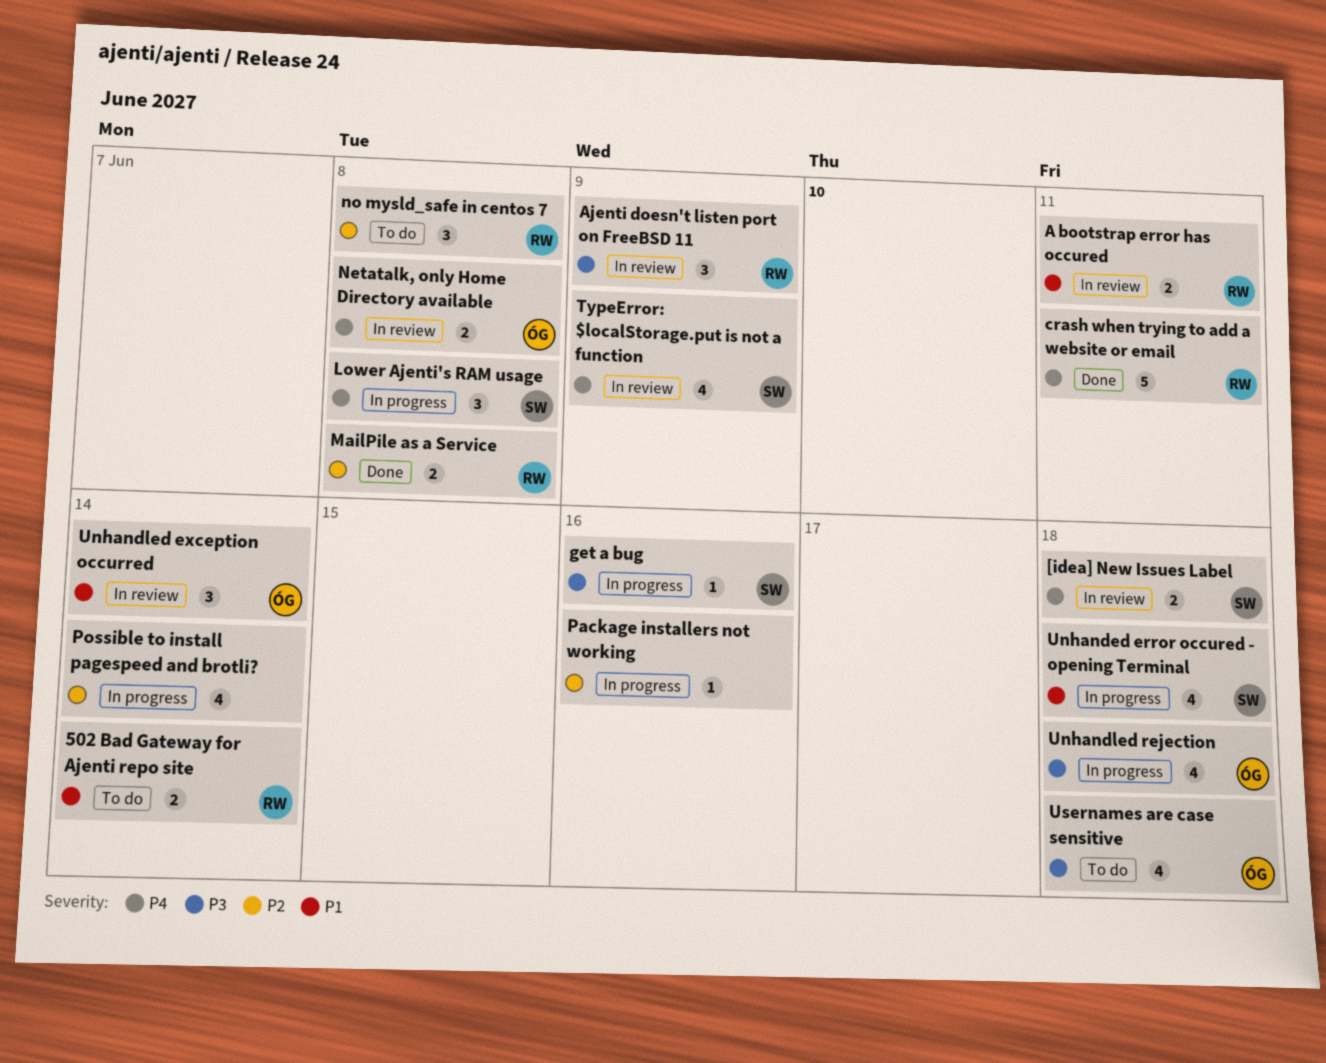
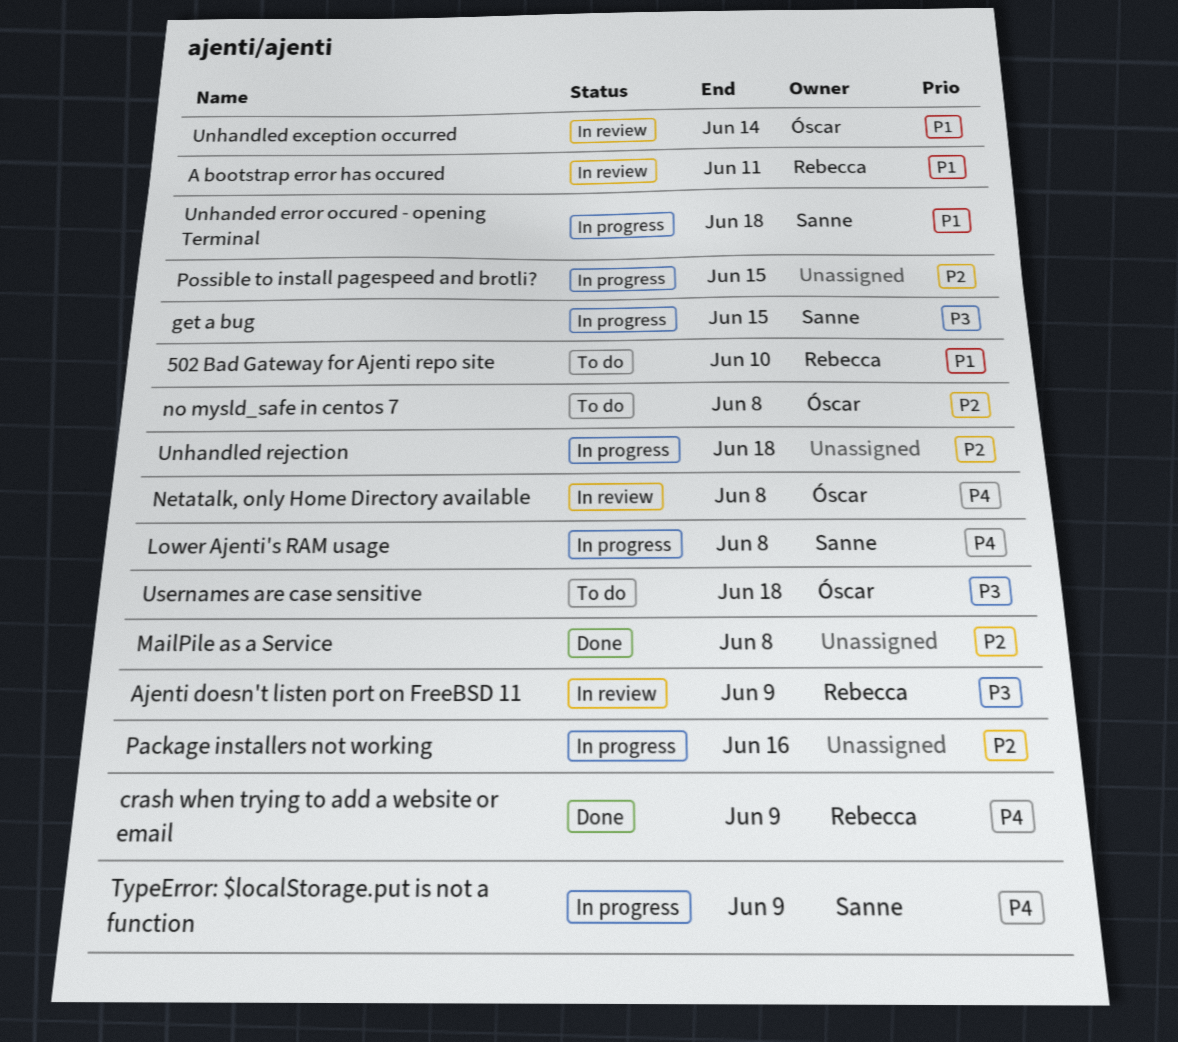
502 Bad Gateway for Ajenti repo site, due: Jun 14 -> Jun 10
[idea] New Issues Label: present -> none
crash when trying to add a website or email, due: Jun 11 -> Jun 9
get a bug, due: Jun 16 -> Jun 15
MailPile as a Service, owner: Rebecca -> none
no mysld_safe in centos 7, owner: Rebecca -> Óscar
Possible to install pagespeed and brotli?, due: Jun 14 -> Jun 15
TypeError: $localStorage.put is not a function, status: In review -> In progress
Unhandled rejection, owner: Óscar -> none
Unhandled rejection, priority: P3 -> P2

